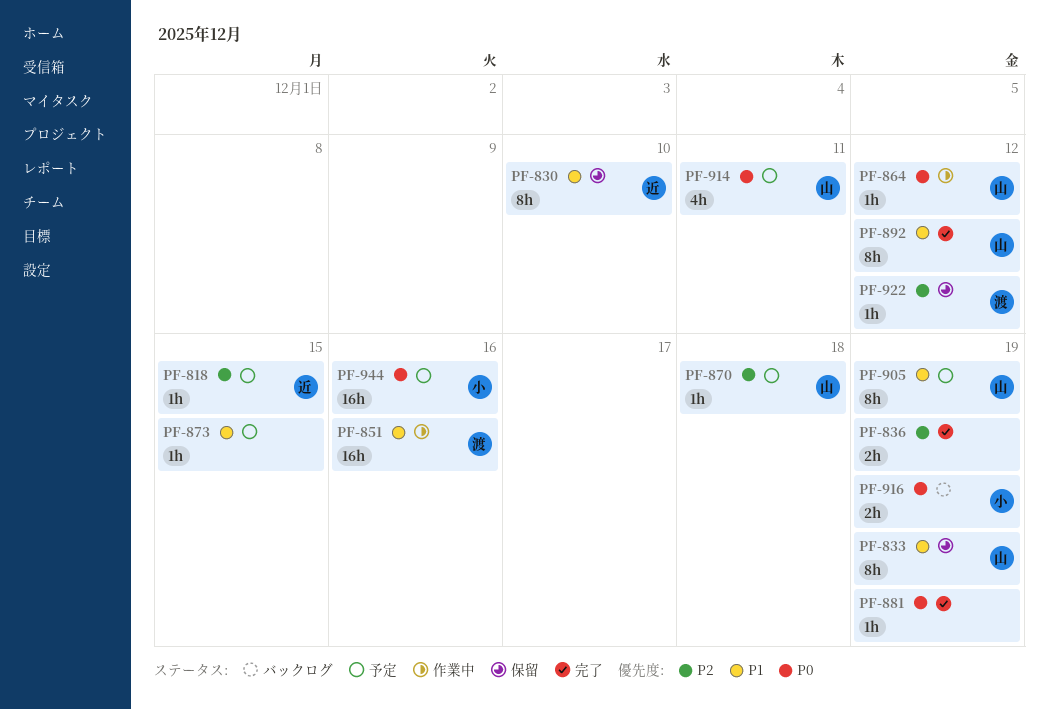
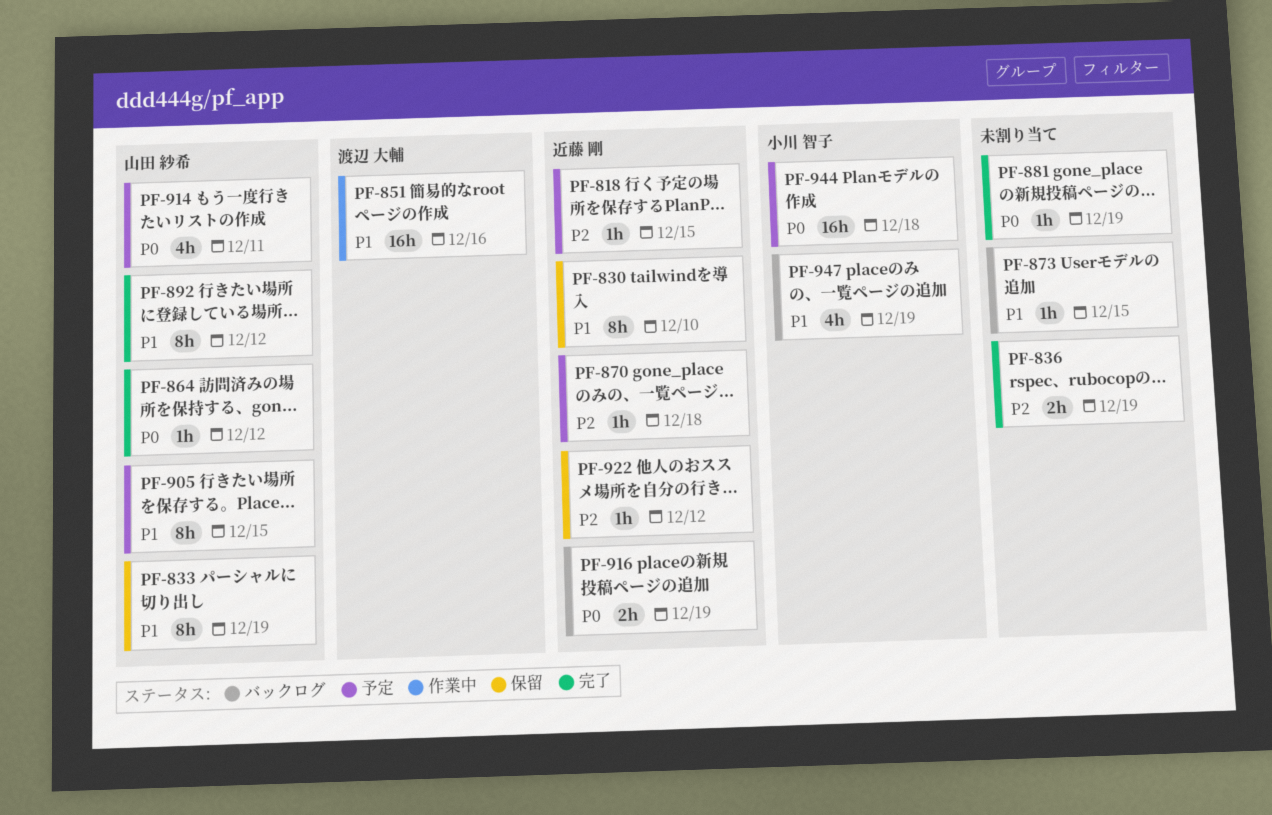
PF-864, status: 作業中 -> 完了
PF-870, owner: 山田 紗希 -> 近藤 剛
PF-873, status: 予定 -> バックログ
PF-905, due: Dec 19 -> Dec 15
PF-916, owner: 小川 智子 -> 近藤 剛
PF-922, owner: 渡辺 大輔 -> 近藤 剛
PF-944, due: Dec 16 -> Dec 18
PF-947: none -> present

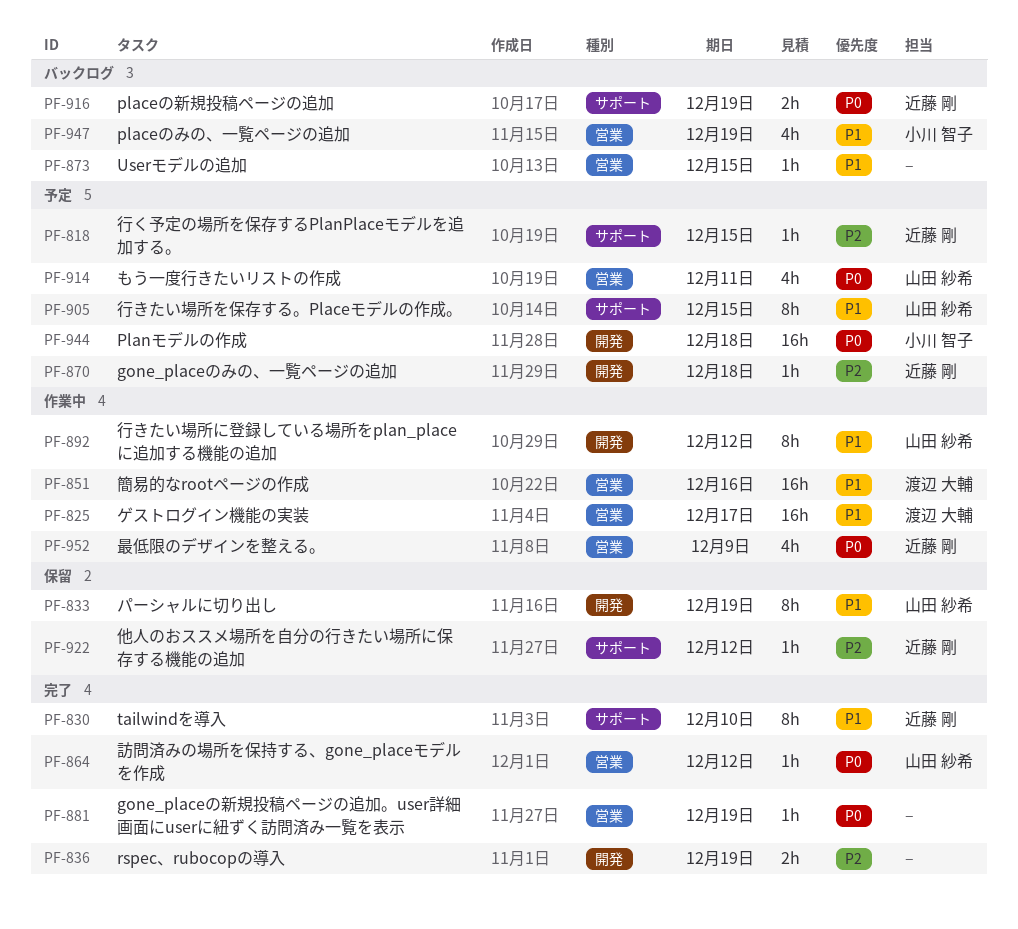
PF-825: none -> present
PF-830, status: 保留 -> 完了
PF-892, status: 完了 -> 作業中
PF-952: none -> present

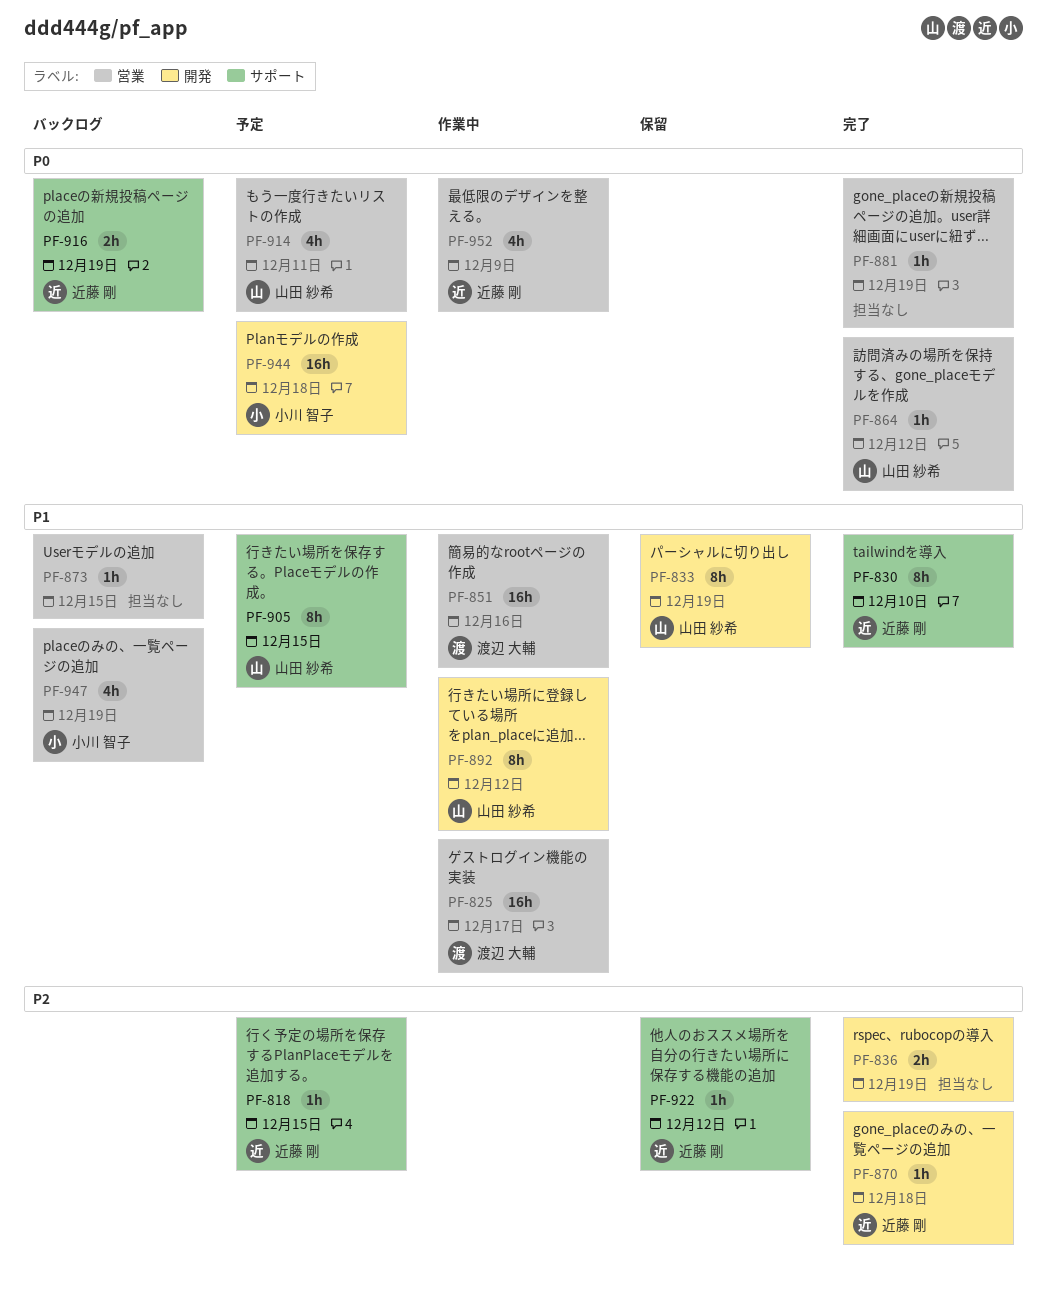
PF-870, status: 予定 -> 完了

